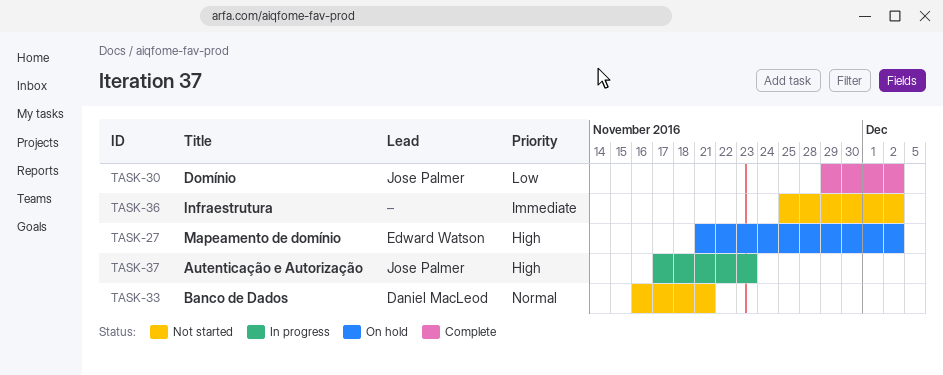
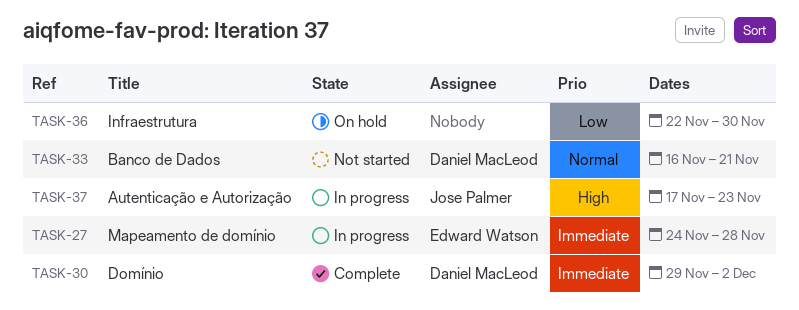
TASK-27, status: On hold -> In progress
TASK-27, priority: High -> Immediate
TASK-27, start: Nov 21 -> Nov 24
TASK-27, due: Dec 2 -> Nov 28
TASK-30, owner: Jose Palmer -> Daniel MacLeod
TASK-30, priority: Low -> Immediate
TASK-36, status: Not started -> On hold
TASK-36, priority: Immediate -> Low
TASK-36, start: Nov 25 -> Nov 22
TASK-36, due: Dec 2 -> Nov 30

